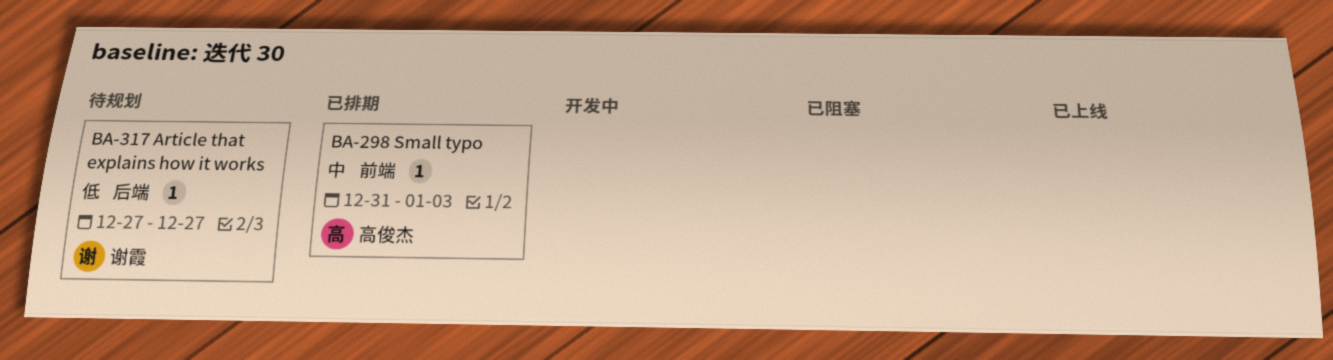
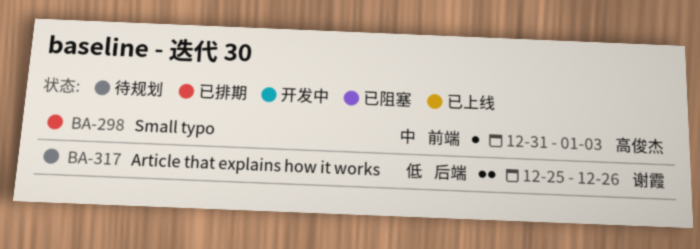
BA-317, estimate: 1 -> 2
BA-317, start: Dec 27 -> Dec 25
BA-317, due: Dec 27 -> Dec 26

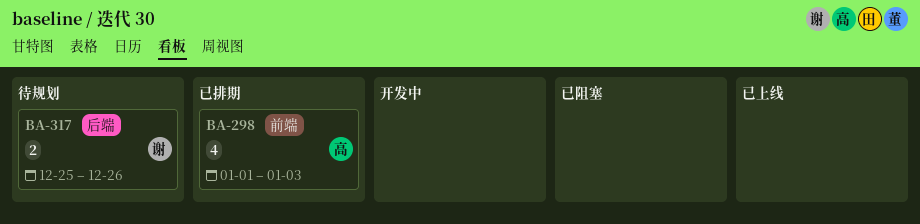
BA-298, estimate: 1 -> 4
BA-298, start: Dec 31 -> Jan 1

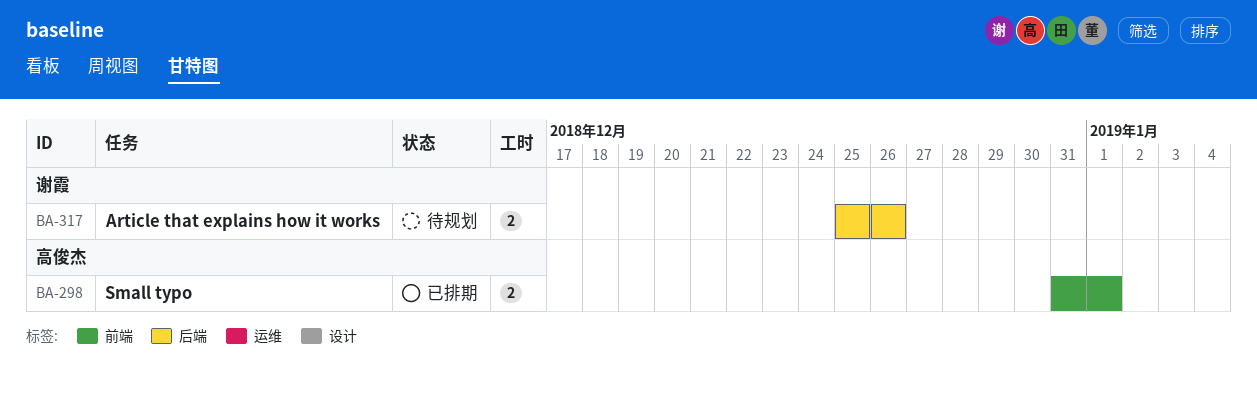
BA-298, estimate: 4 -> 2
BA-298, start: Jan 1 -> Dec 31
BA-298, due: Jan 3 -> Jan 1

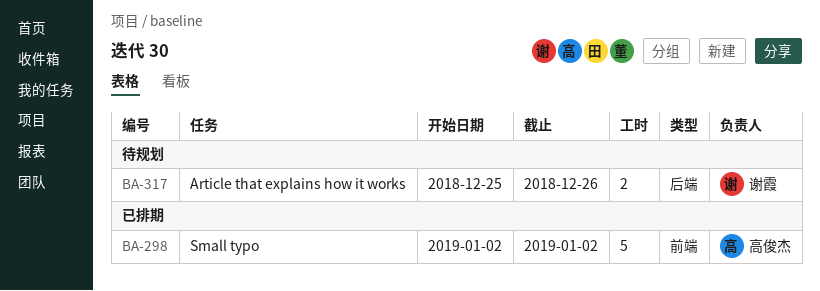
BA-298, estimate: 2 -> 5
BA-298, start: Dec 31 -> Jan 2
BA-298, due: Jan 1 -> Jan 2

